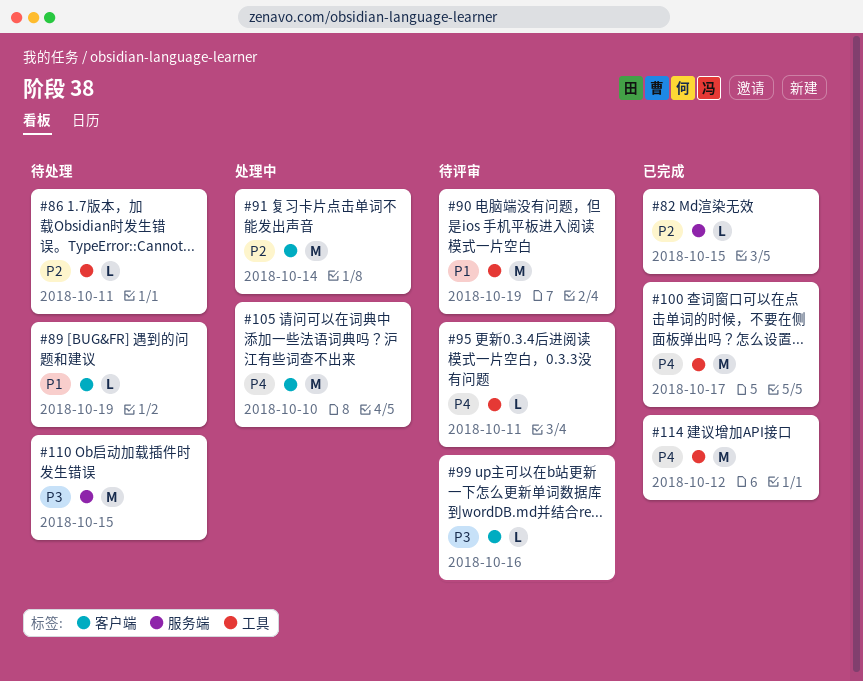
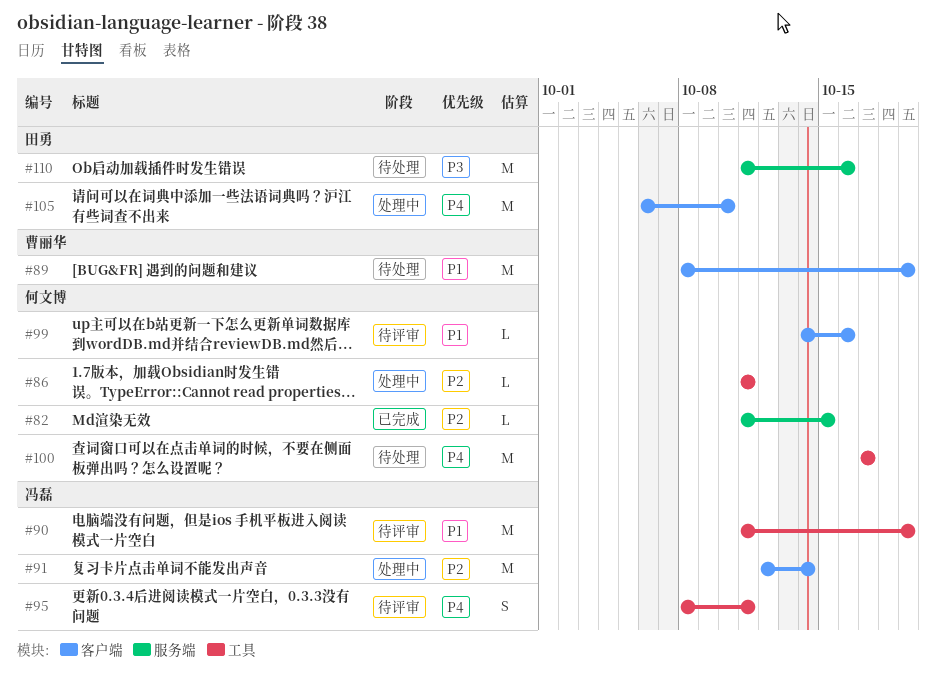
#86, status: 待处理 -> 处理中
#89, estimate: L -> M
#95, estimate: L -> S
#99, priority: P3 -> P1
#100, status: 已完成 -> 待处理
#110, due: Oct 15 -> Oct 16
#114: present -> none

